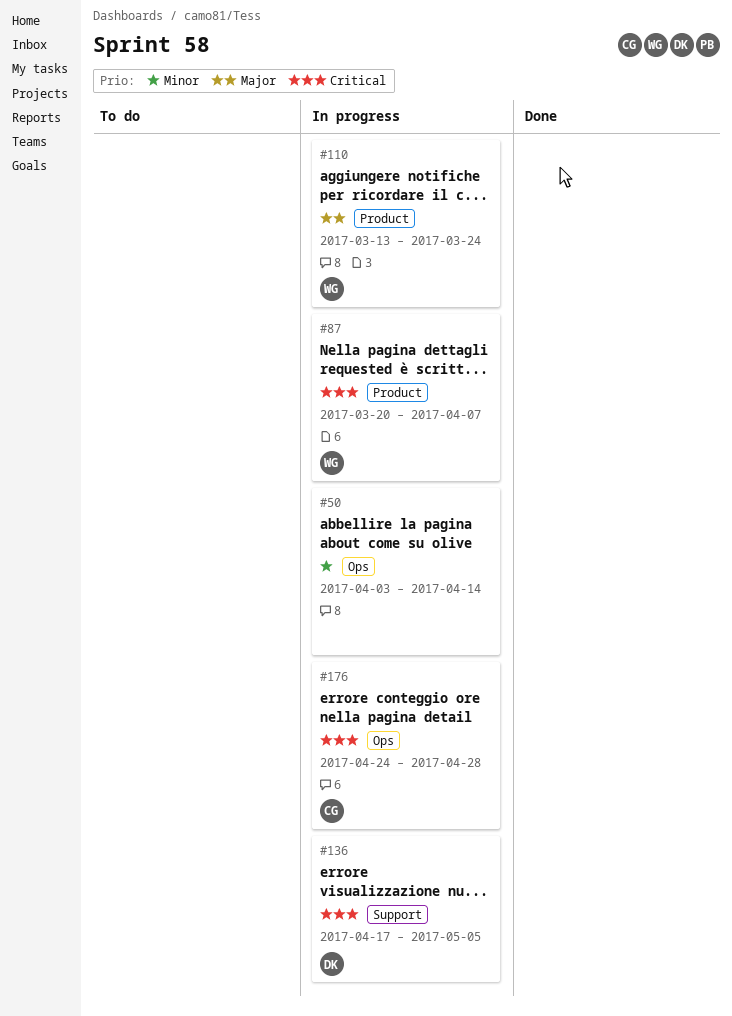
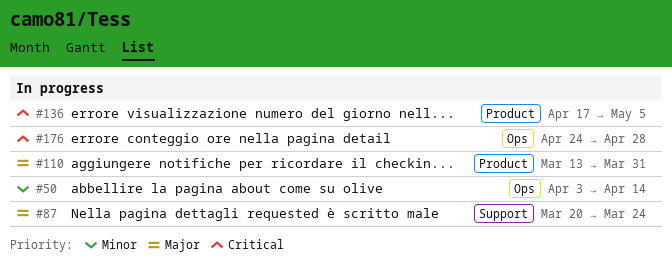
#87, priority: Critical -> Major
#87, label: Product -> Support
#87, due: Apr 7 -> Mar 24
#110, due: Mar 24 -> Mar 31
#136, label: Support -> Product

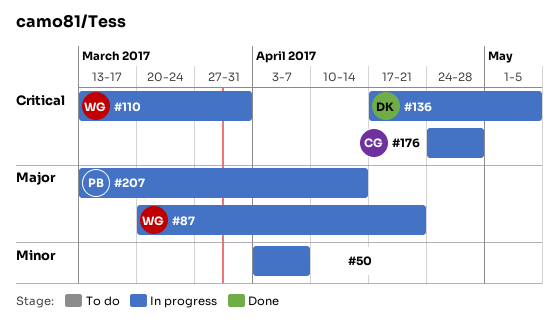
#50, due: Apr 14 -> Apr 7
#87, due: Mar 24 -> Apr 21
#110, priority: Major -> Critical
#207: none -> present

